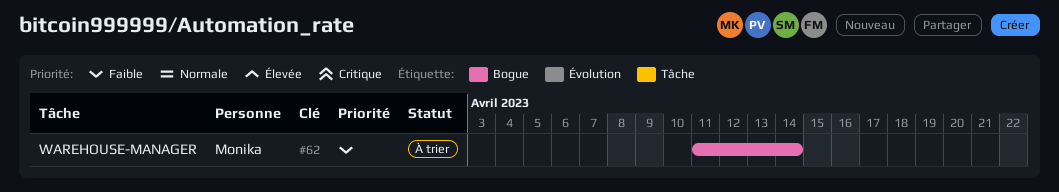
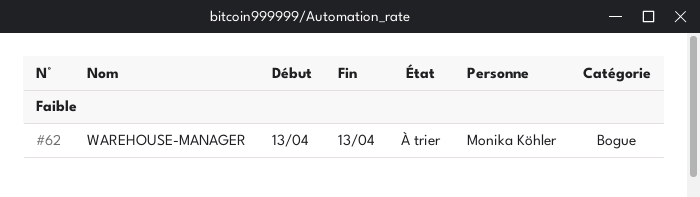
#62, start: Apr 11 -> Apr 13
#62, due: Apr 14 -> Apr 13

